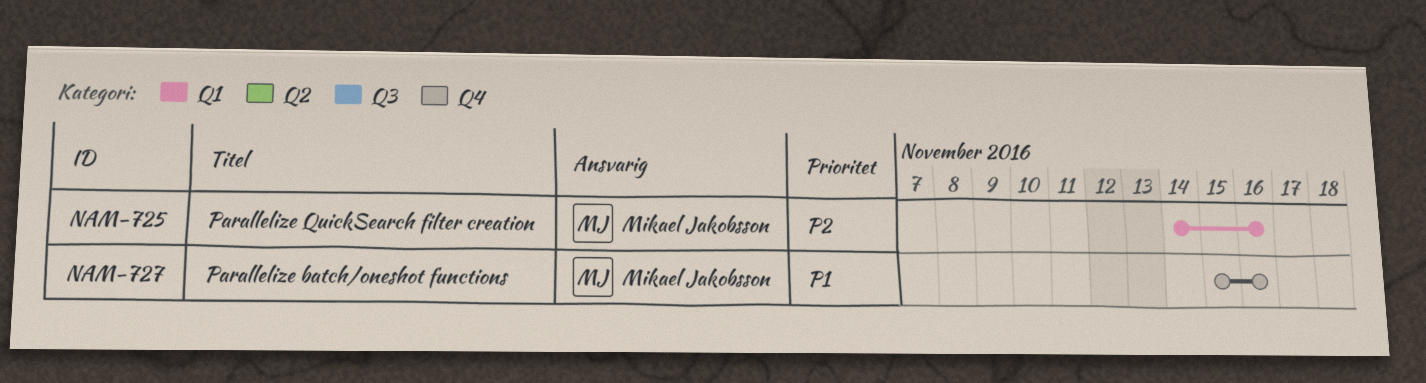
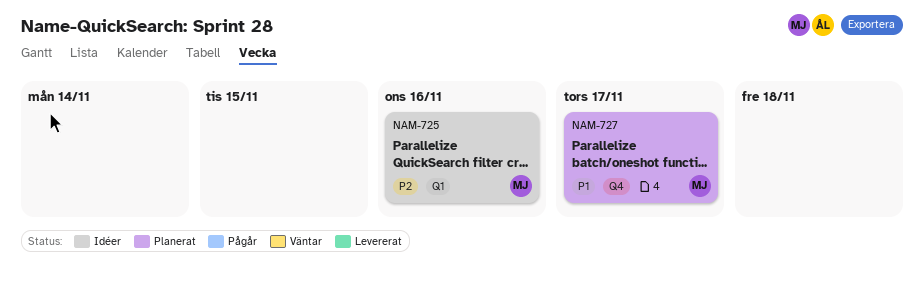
NAM-727, due: Nov 16 -> Nov 17

